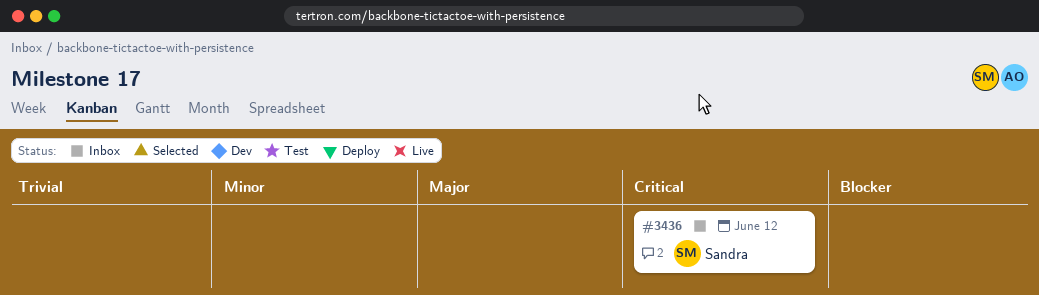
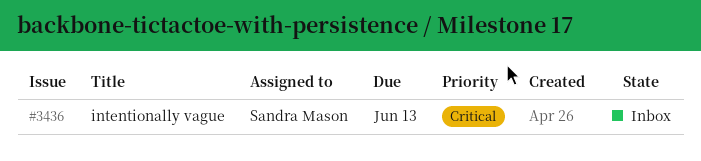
#3436, due: Jun 12 -> Jun 13

